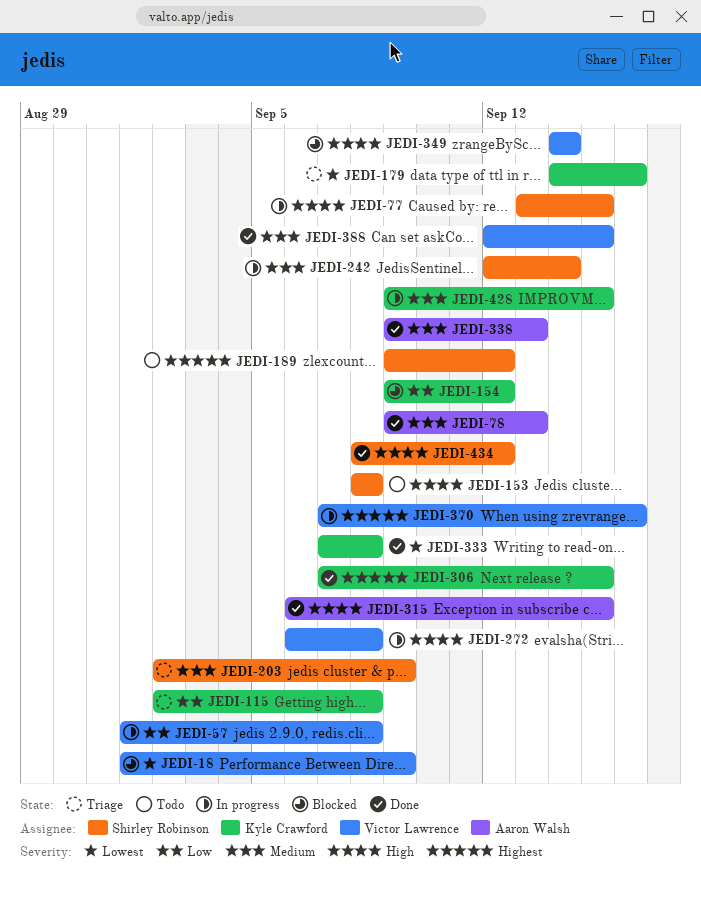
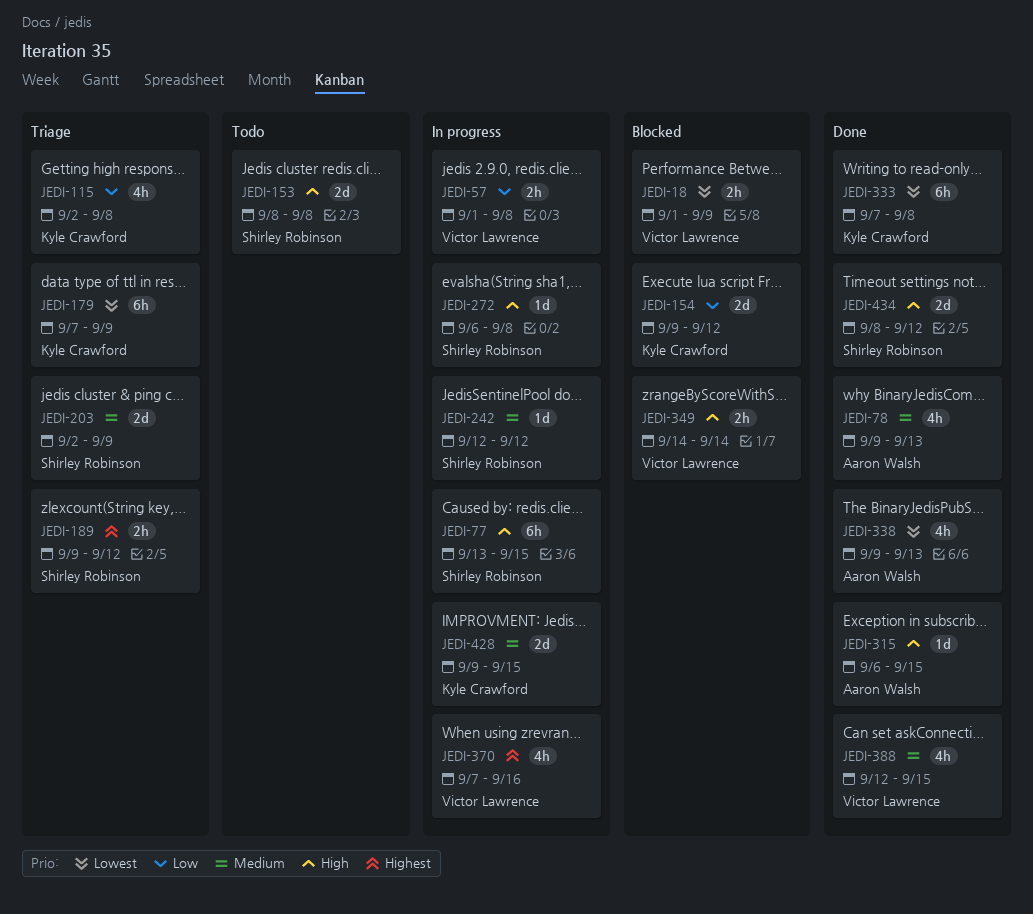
JEDI-179, start: Sep 14 -> Sep 7
JEDI-179, due: Sep 16 -> Sep 9
JEDI-189, status: Todo -> Triage
JEDI-242, due: Sep 14 -> Sep 12
JEDI-272, owner: Victor Lawrence -> Shirley Robinson
JEDI-306: present -> none
JEDI-338, priority: Medium -> Lowest

